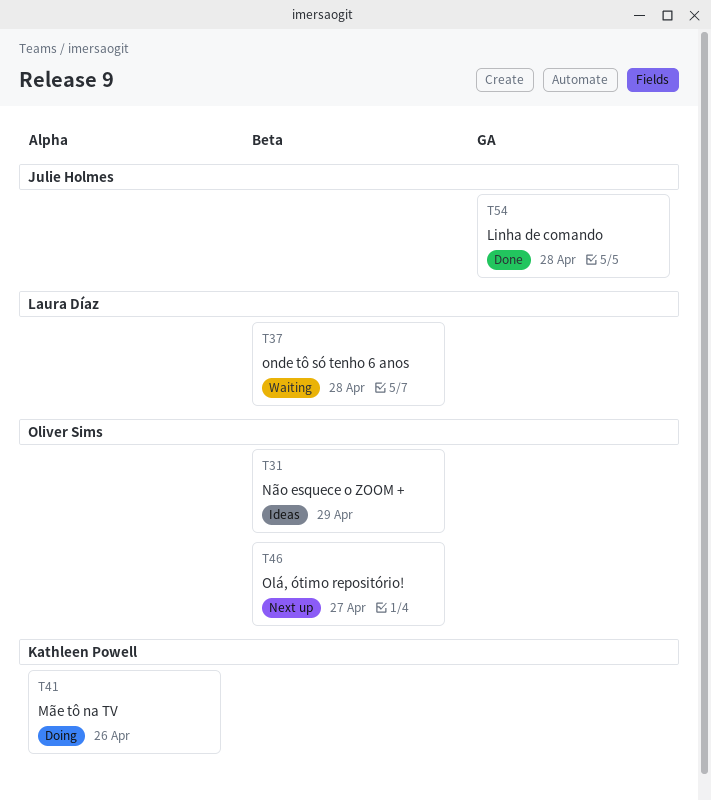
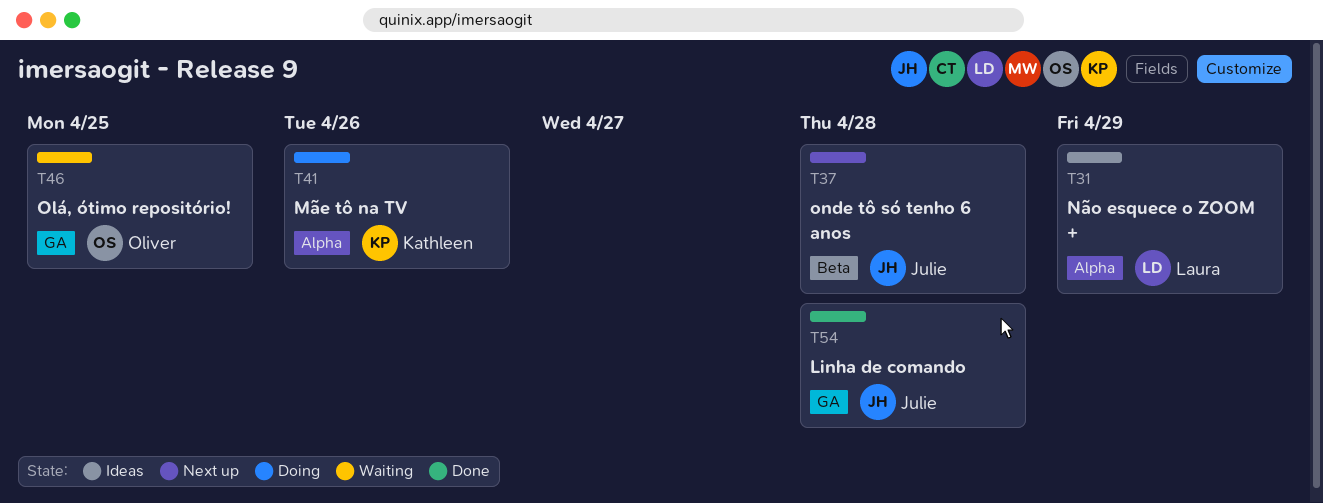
T31, owner: Oliver Sims -> Laura Díaz
T31, label: Beta -> Alpha
T37, status: Waiting -> Next up
T37, owner: Laura Díaz -> Julie Holmes
T46, status: Next up -> Waiting
T46, label: Beta -> GA
T46, due: Apr 27 -> Apr 25

